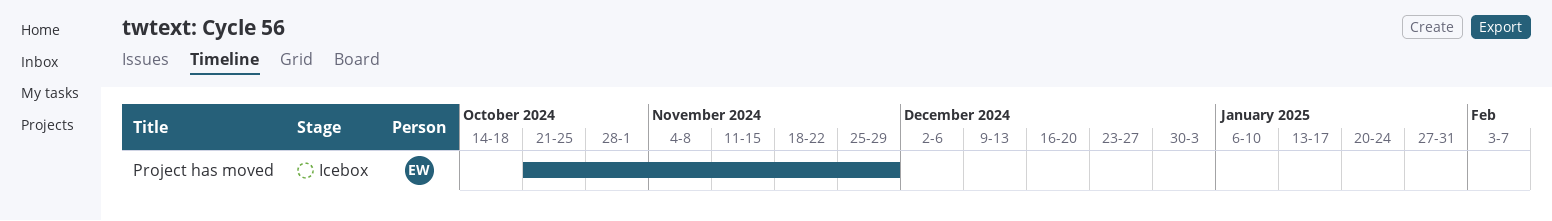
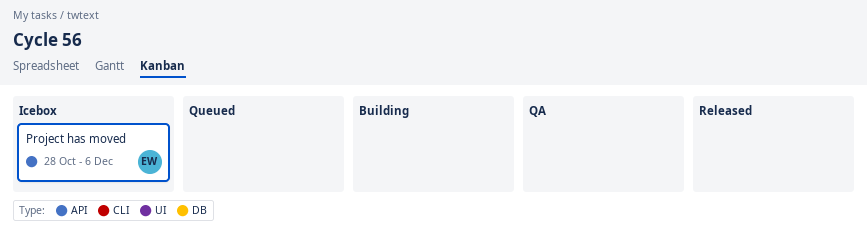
Project has moved, start: Oct 21 -> Oct 28
Project has moved, due: Nov 29 -> Dec 6

